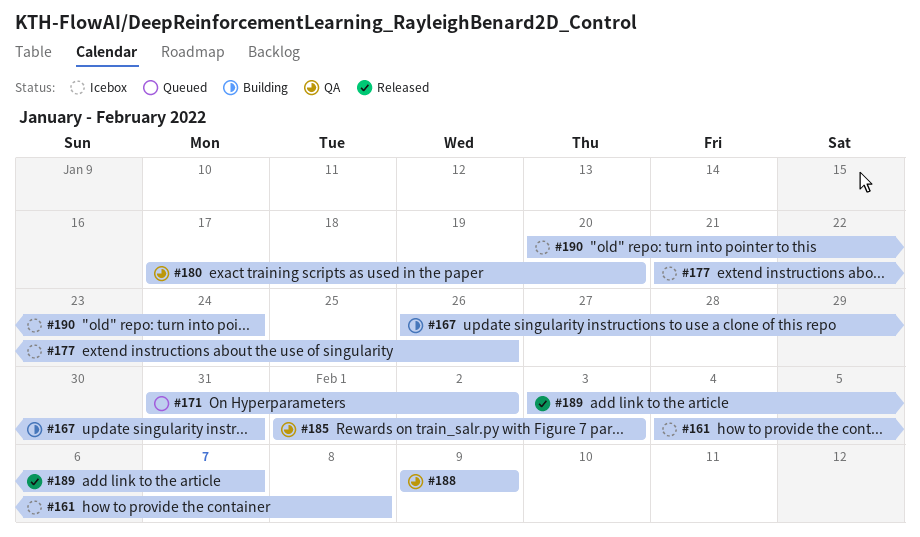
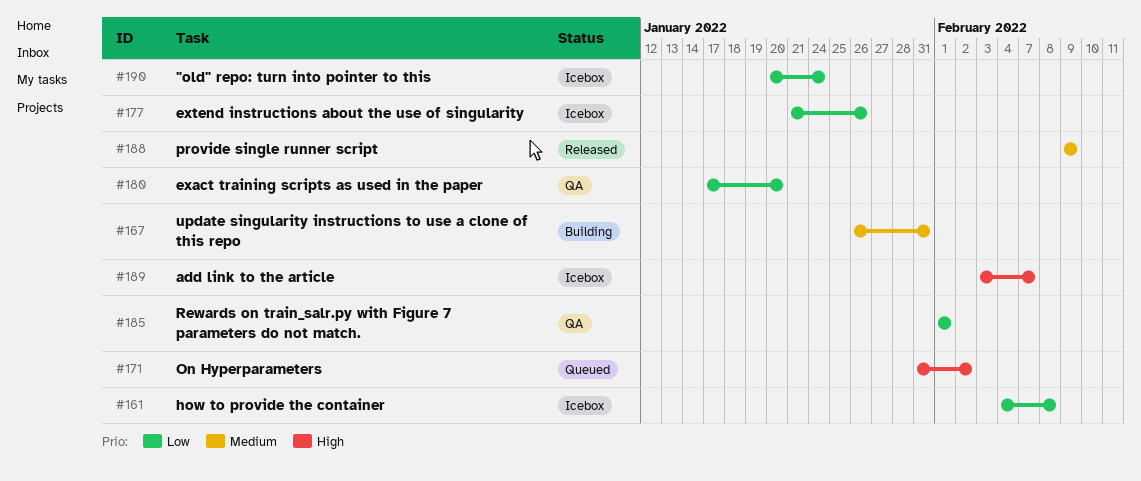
#185, due: Feb 3 -> Feb 1
#188, status: QA -> Released
#189, status: Released -> Icebox

